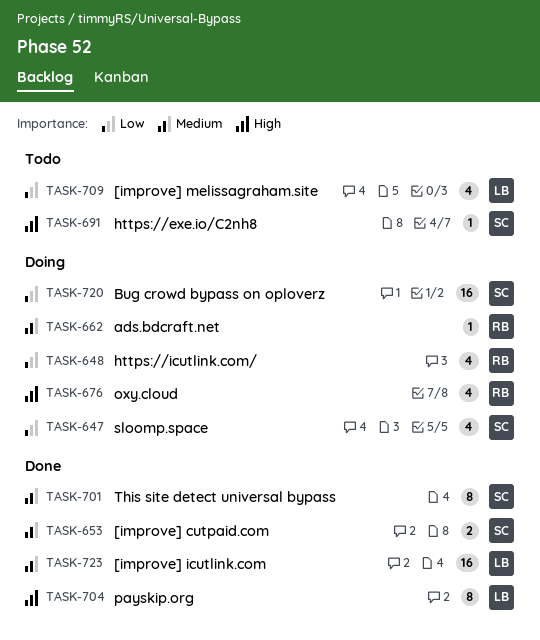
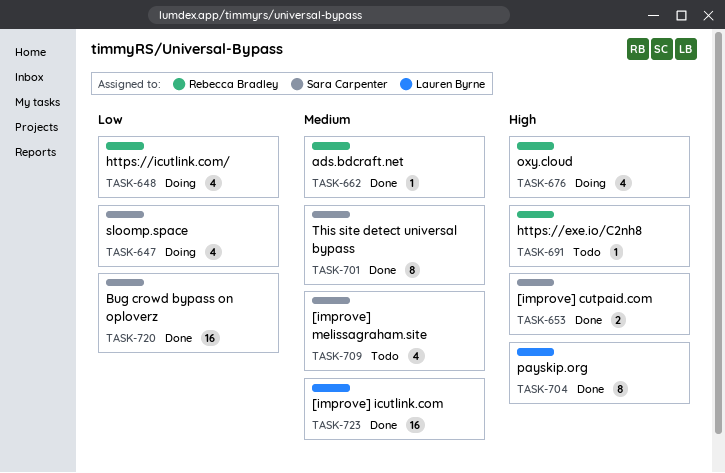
TASK-653, priority: Medium -> High
TASK-662, status: Doing -> Done
TASK-691, owner: Sara Carpenter -> Rebecca Bradley
TASK-709, owner: Lauren Byrne -> Sara Carpenter
TASK-709, priority: Low -> Medium
TASK-720, status: Doing -> Done

